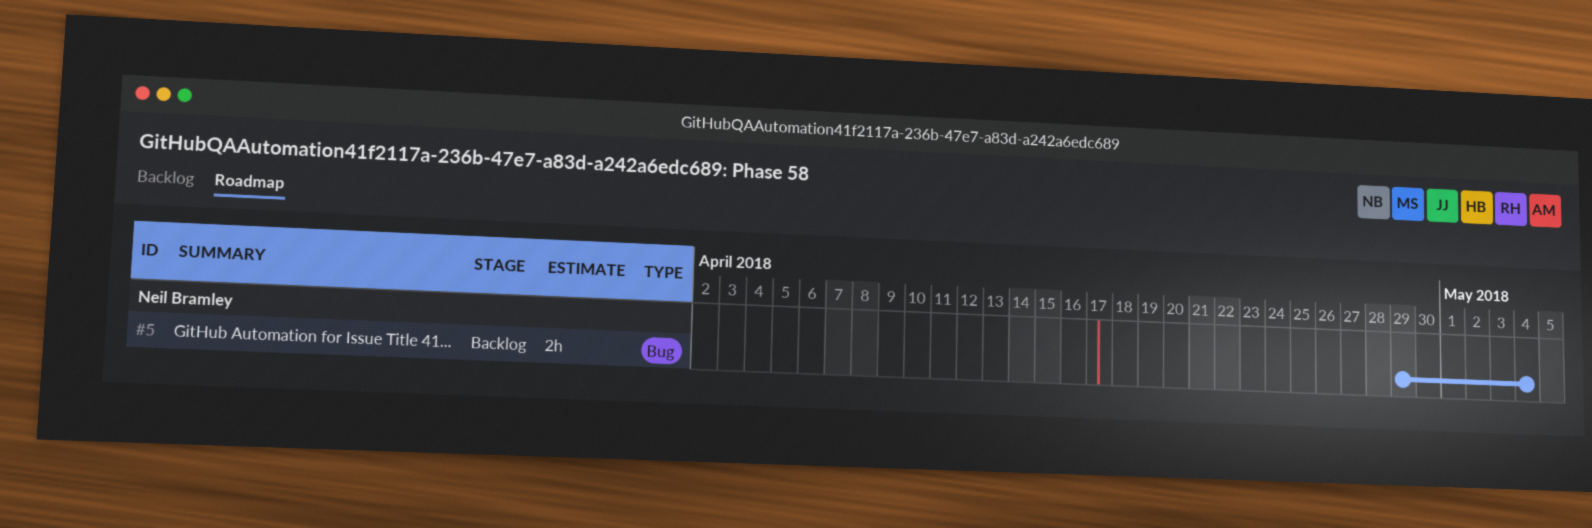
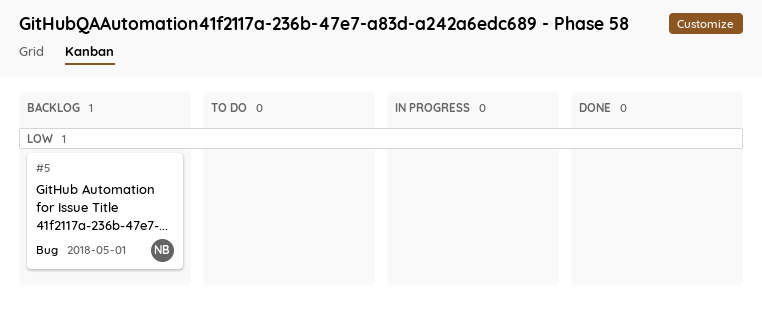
#5, due: May 4 -> May 1

